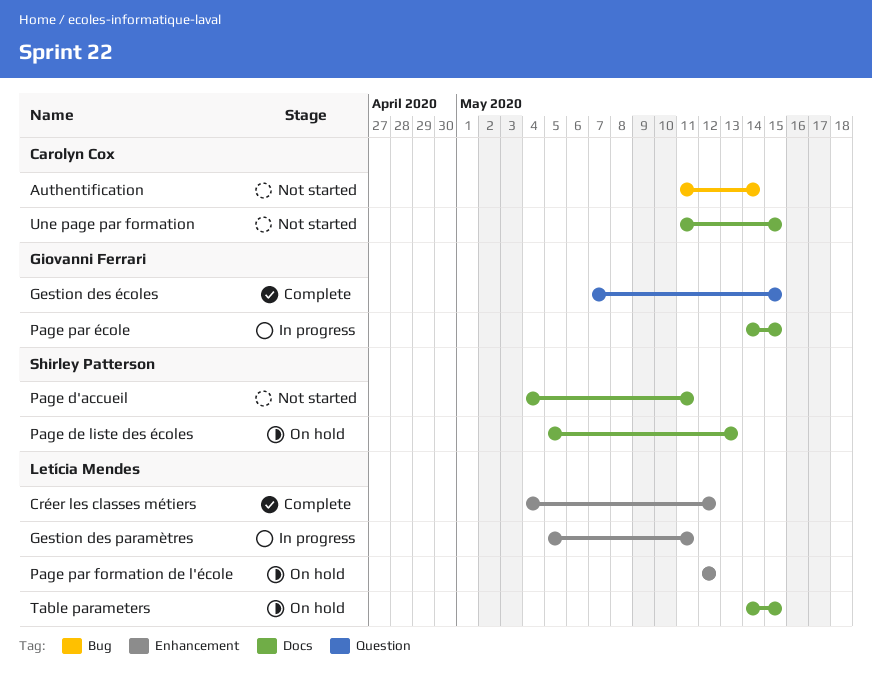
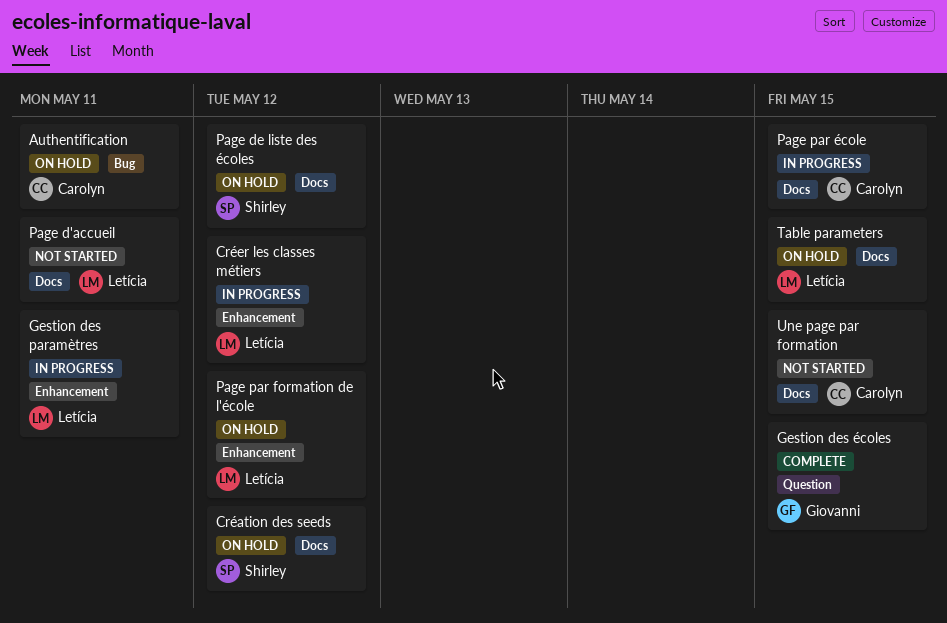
Authentification, status: Not started -> On hold
Authentification, due: May 14 -> May 11
Création des seeds: none -> present
Créer les classes métiers, status: Complete -> In progress
Page d'accueil, owner: Shirley Patterson -> Letícia Mendes
Page de liste des écoles, due: May 13 -> May 12
Page par école, owner: Giovanni Ferrari -> Carolyn Cox

